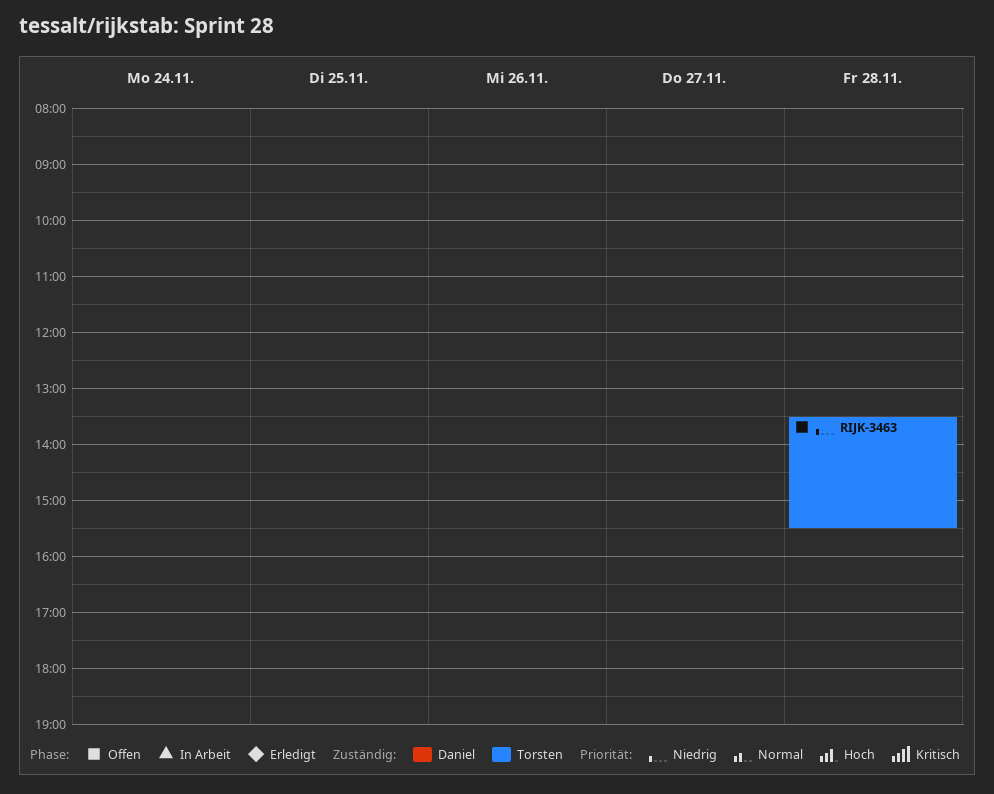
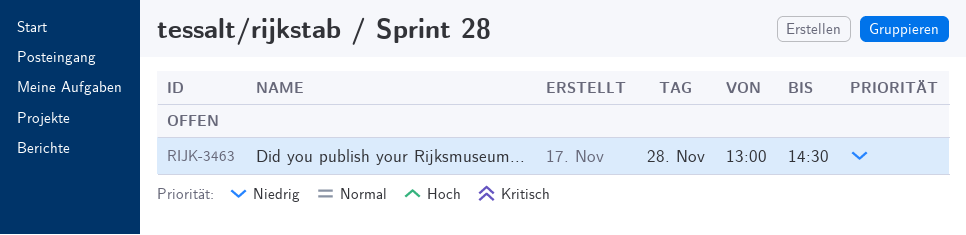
RIJK-3463, begins: 13:30 -> 13:00
RIJK-3463, ends: 15:30 -> 14:30

